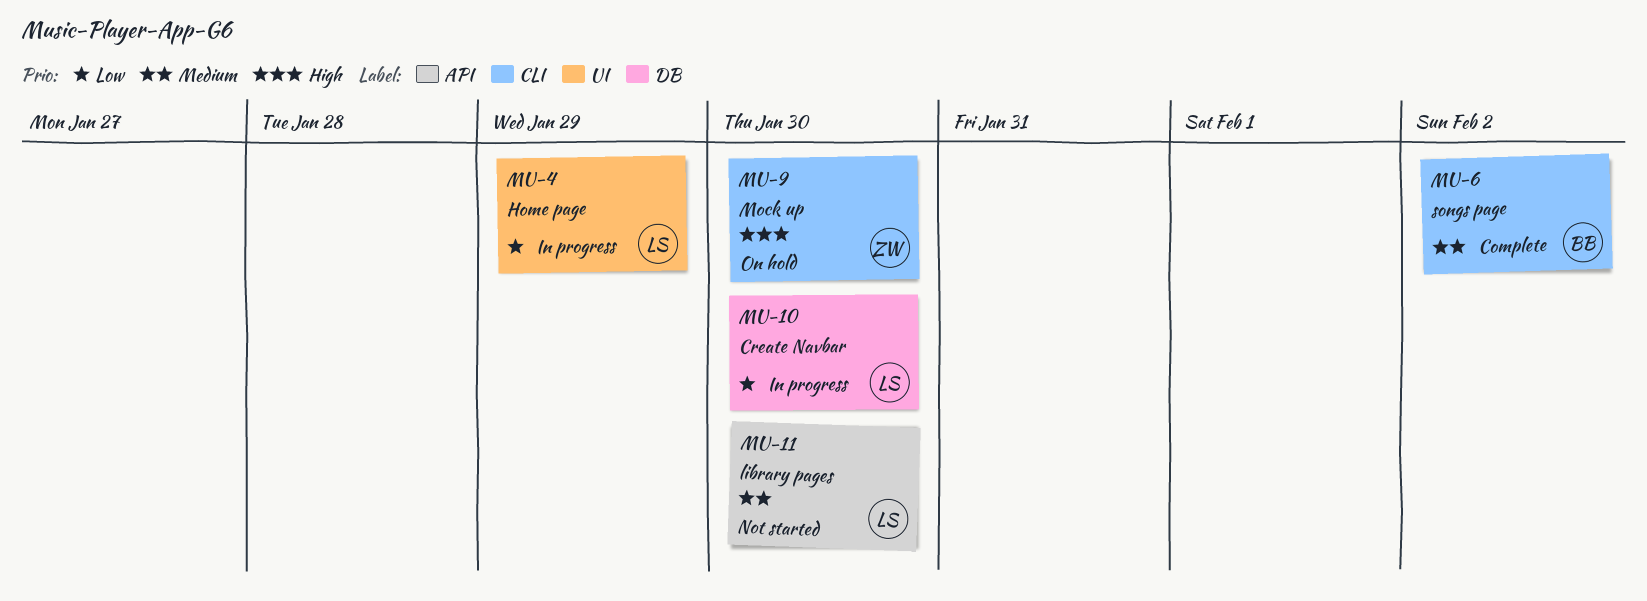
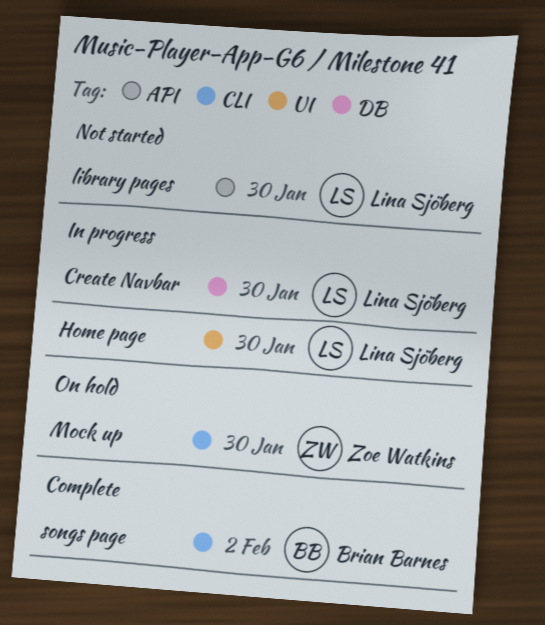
Home page, due: Jan 29 -> Jan 30

